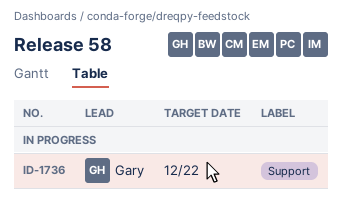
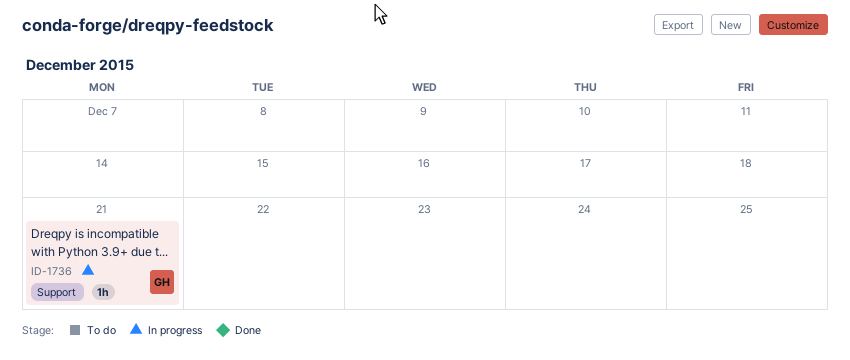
ID-1736, due: Dec 22 -> Dec 21

